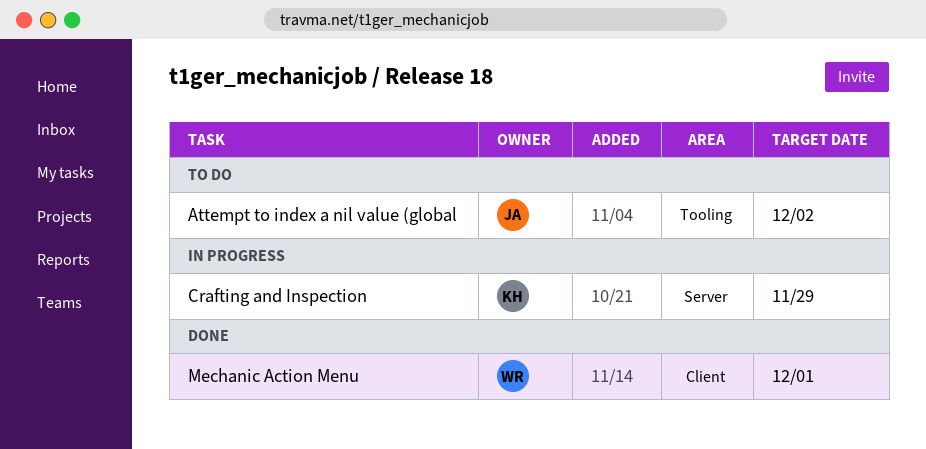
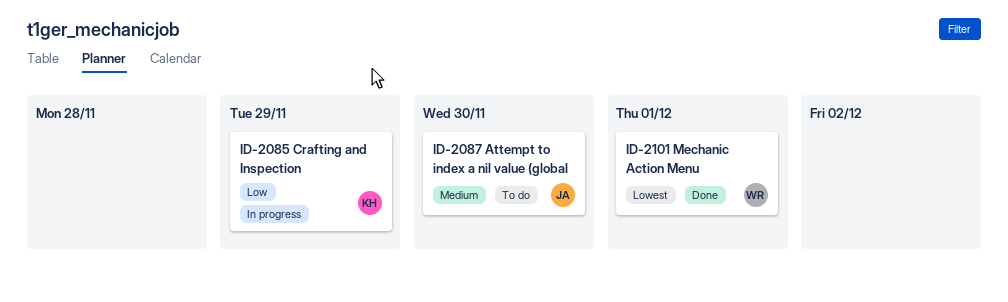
Attempt to index a nil value (global, due: Dec 2 -> Nov 30

